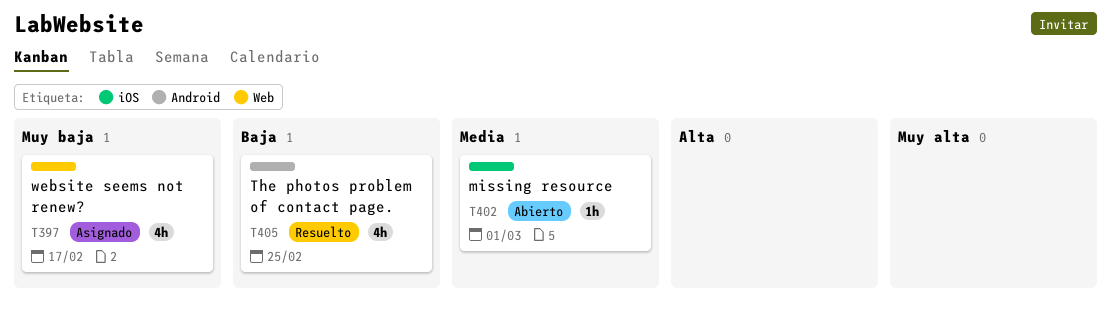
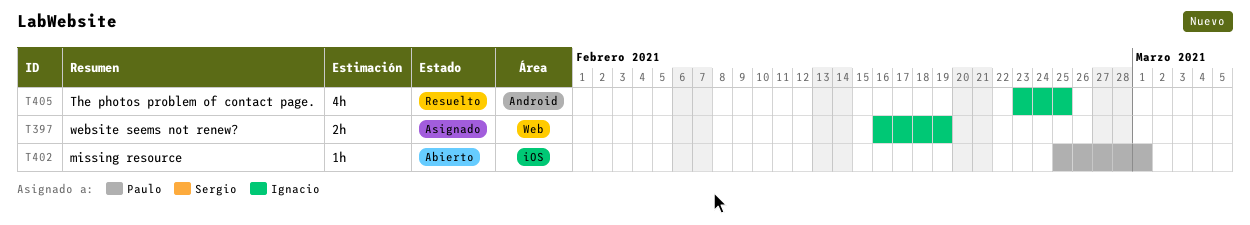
T397, estimate: 4h -> 2h
T397, due: Feb 17 -> Feb 19

